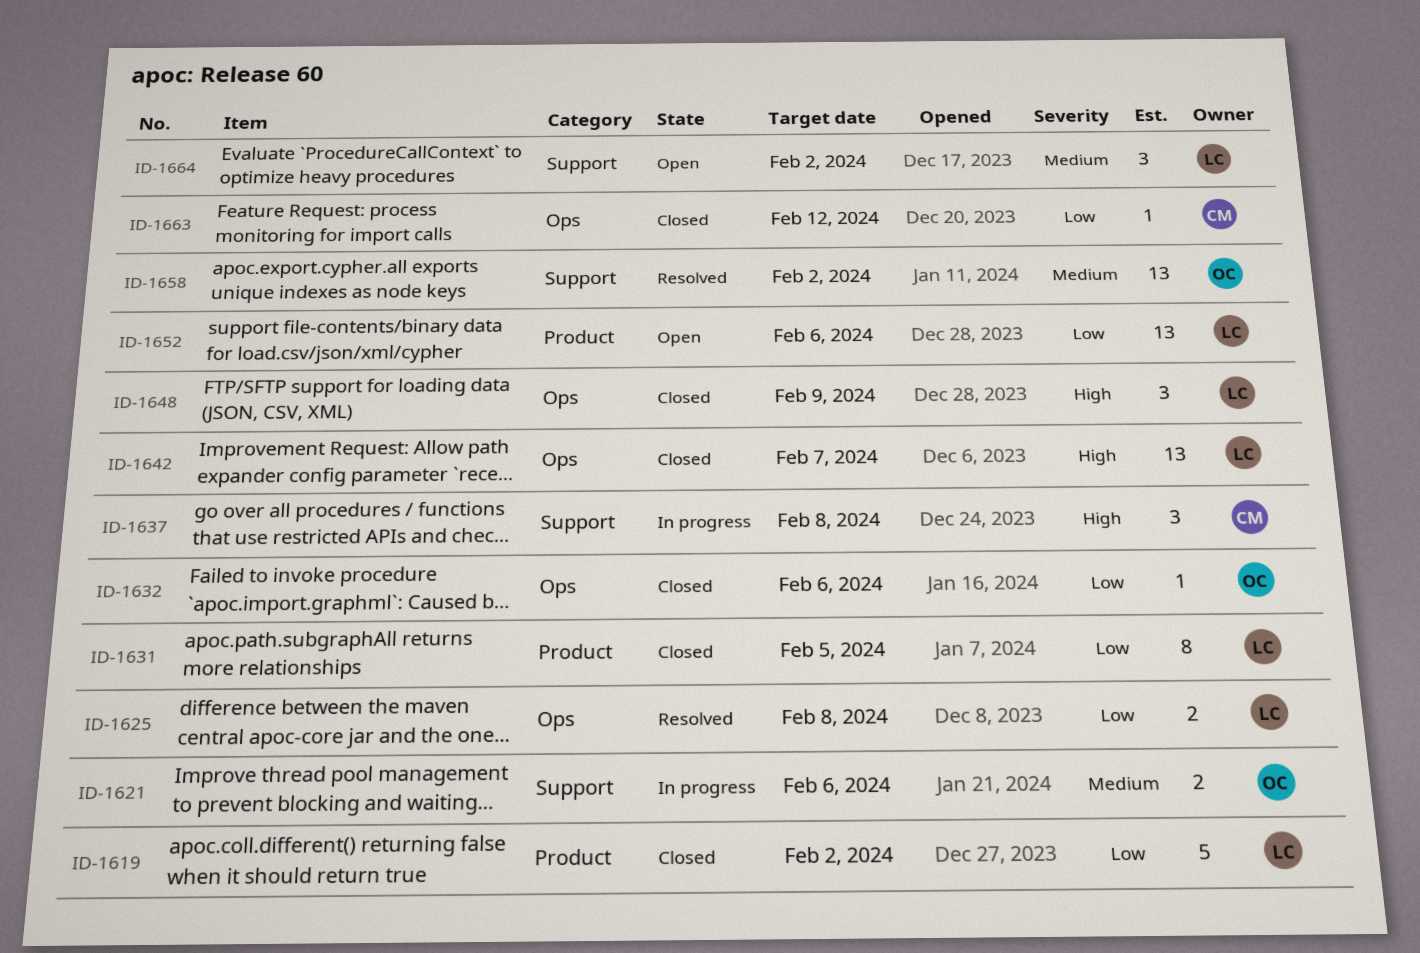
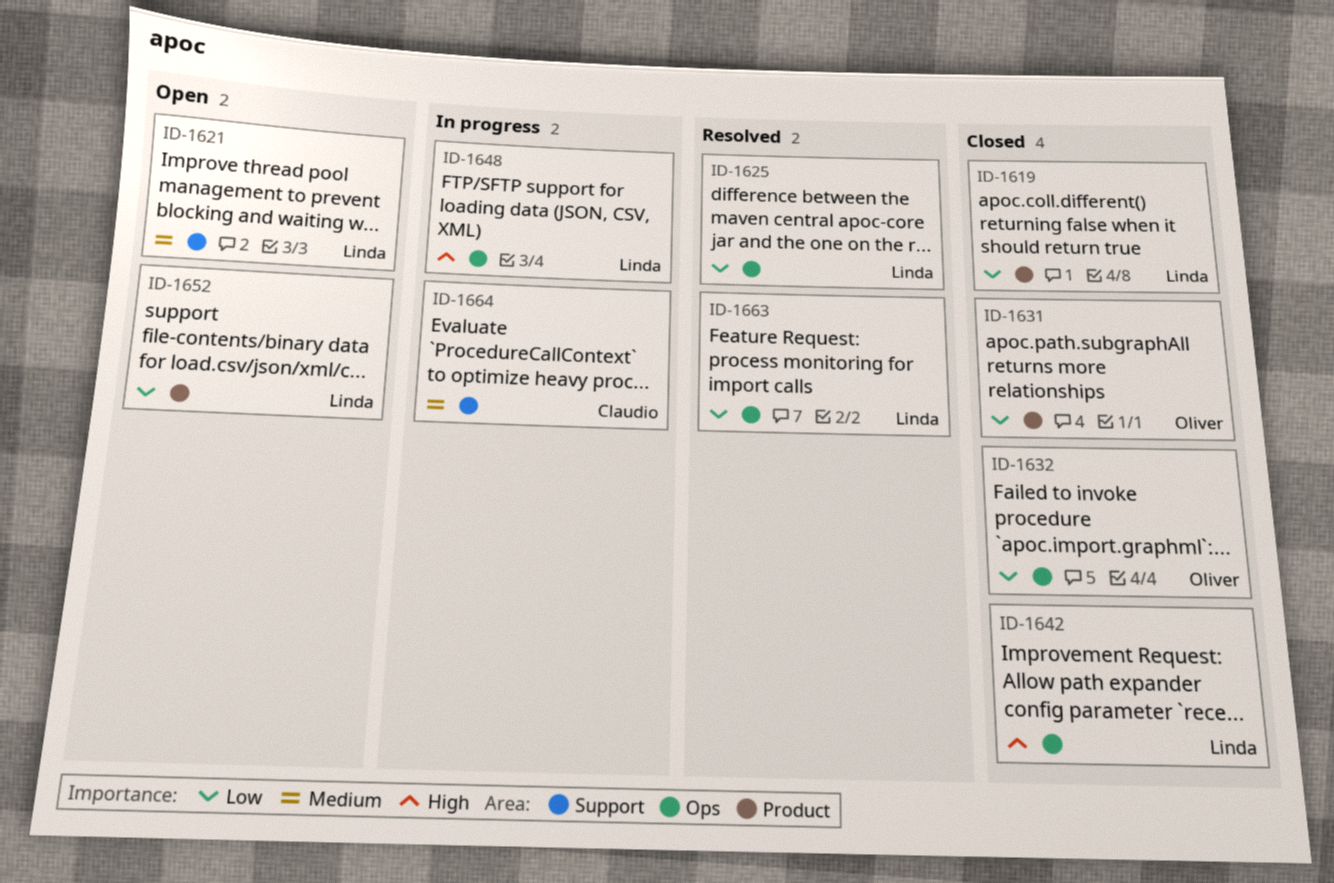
ID-1621, status: In progress -> Open
ID-1621, owner: Oliver -> Linda
ID-1631, owner: Linda -> Oliver
ID-1637: present -> none
ID-1648, status: Closed -> In progress
ID-1658: present -> none
ID-1663, status: Closed -> Resolved
ID-1663, owner: Claudio -> Linda
ID-1664, status: Open -> In progress
ID-1664, owner: Linda -> Claudio

